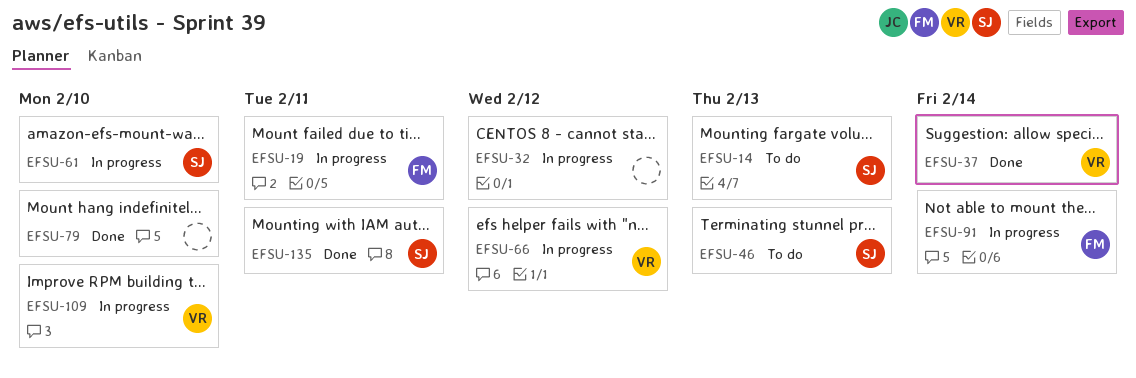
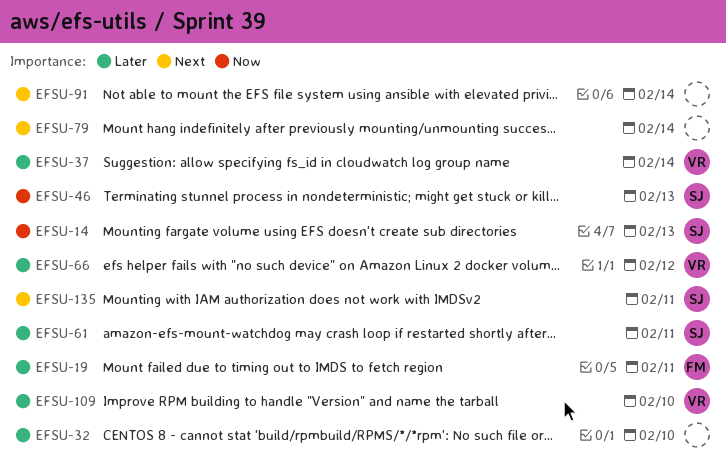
EFSU-32, due: Feb 12 -> Feb 10
EFSU-61, due: Feb 10 -> Feb 11
EFSU-79, due: Feb 10 -> Feb 14
EFSU-91, owner: FM -> none

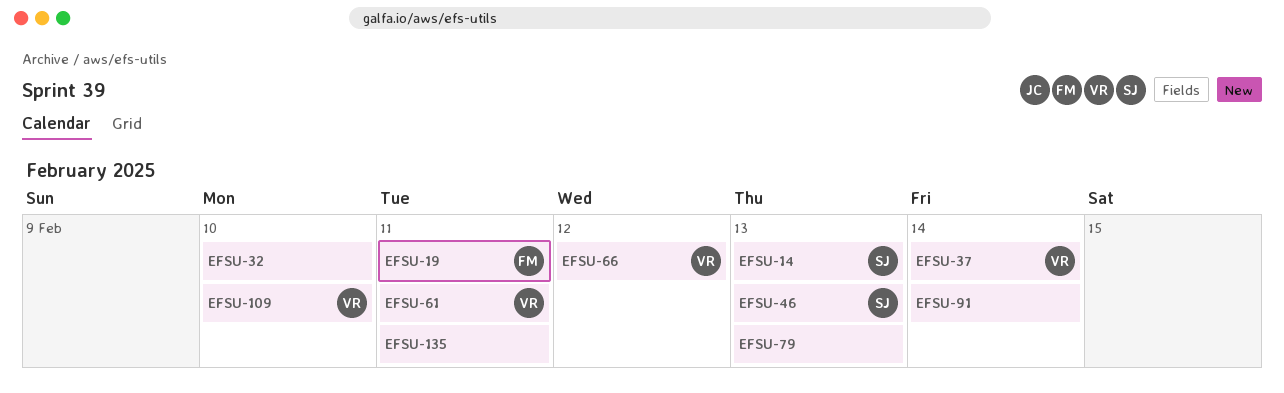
EFSU-61, owner: SJ -> VR
EFSU-79, due: Feb 14 -> Feb 13
EFSU-135, owner: SJ -> none

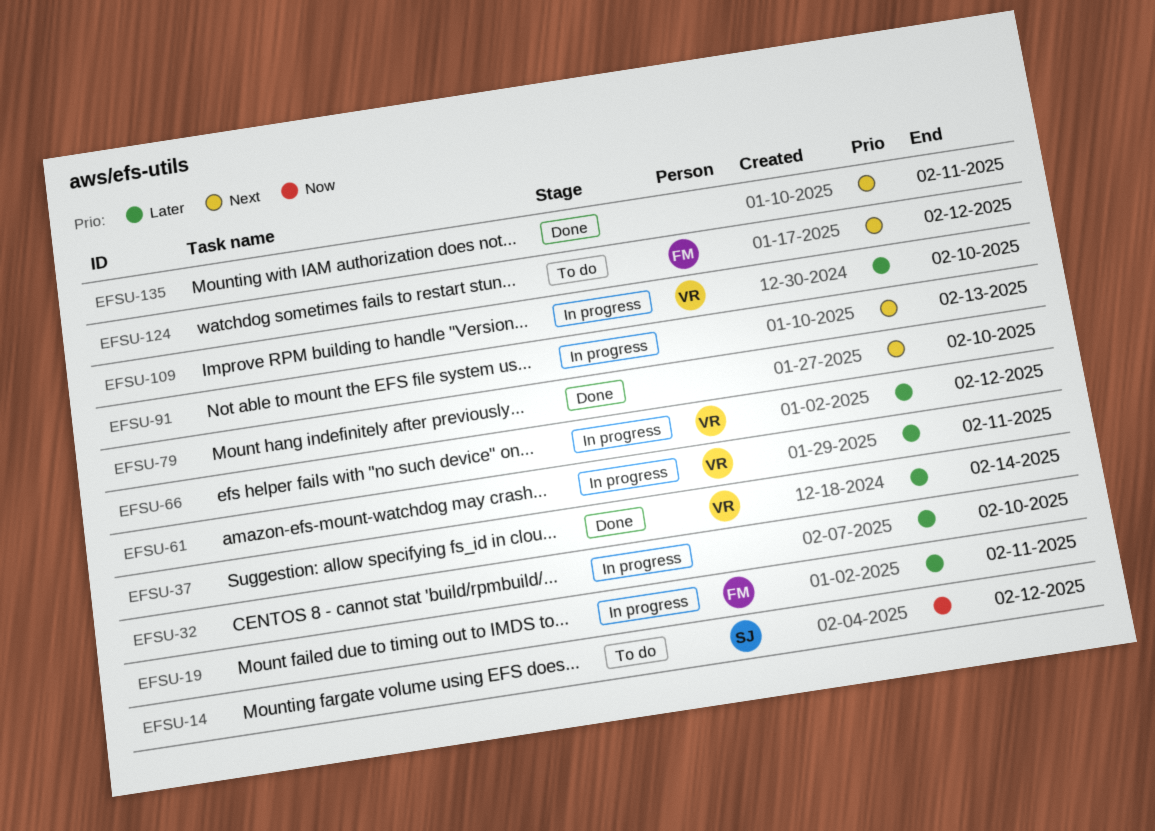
EFSU-14, due: Feb 13 -> Feb 12
EFSU-46: present -> none
EFSU-79, due: Feb 13 -> Feb 10
EFSU-91, due: Feb 14 -> Feb 13
EFSU-124: none -> present

